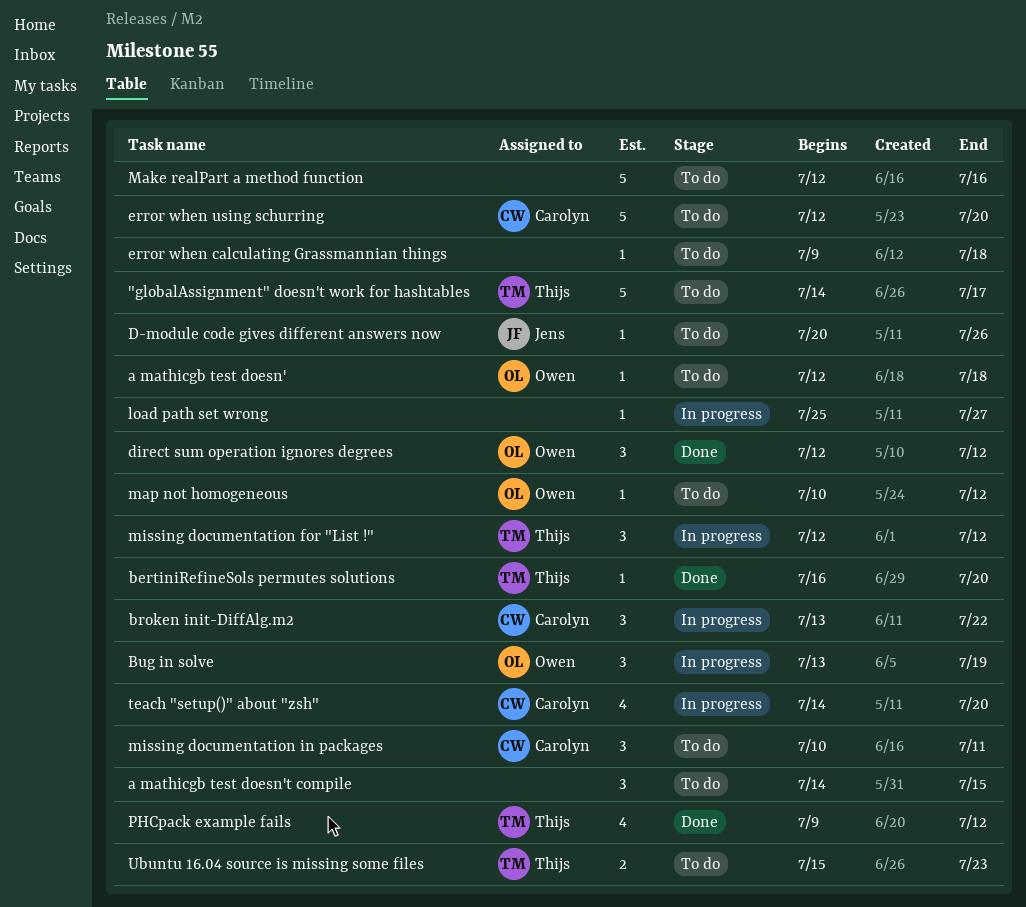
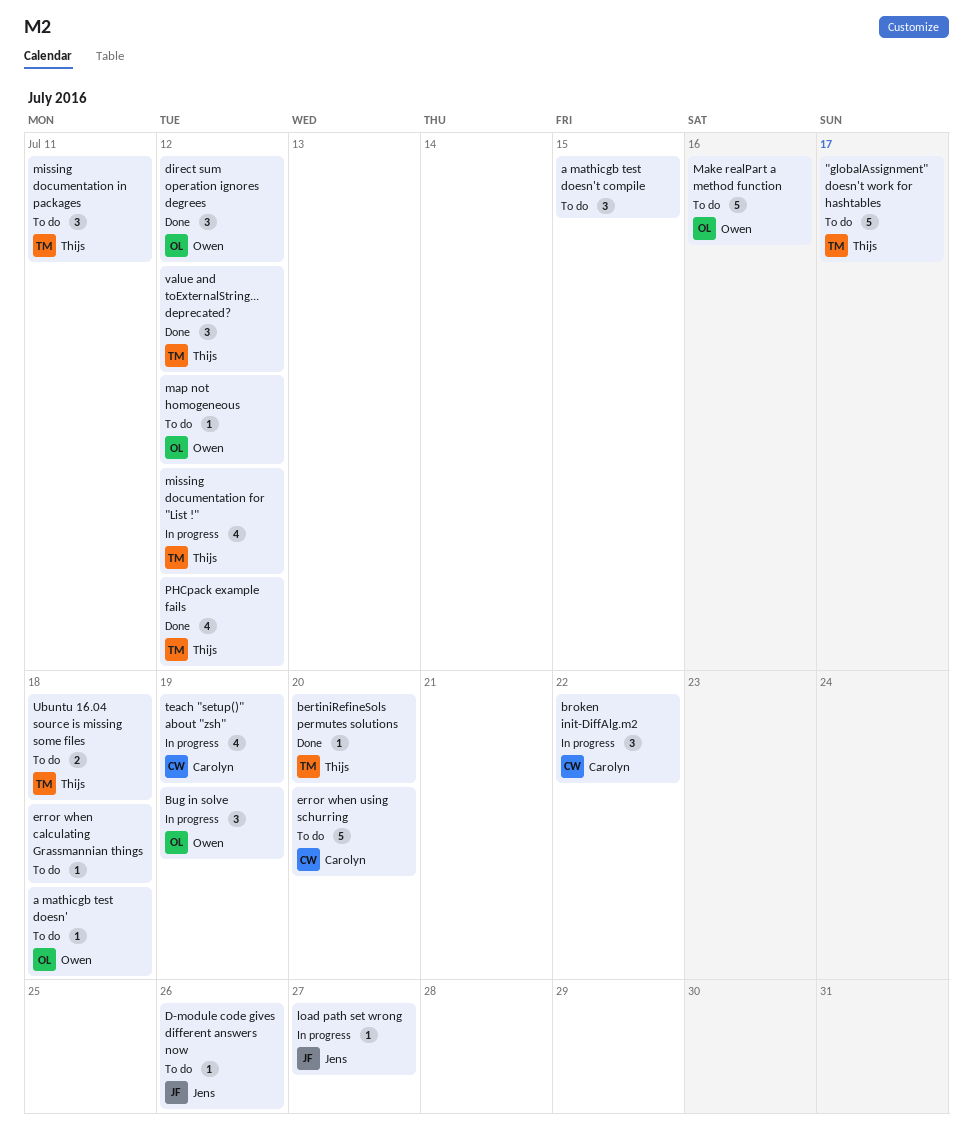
load path set wrong, owner: none -> Jens
Make realPart a method function, owner: none -> Owen
missing documentation for "List !", estimate: 3 -> 4
missing documentation in packages, owner: Carolyn -> Thijs
teach "setup()" about "zsh", due: Jul 20 -> Jul 19
Ubuntu 16.04 source is missing some files, due: Jul 23 -> Jul 18
value and toExternalString... deprecated?: none -> present

